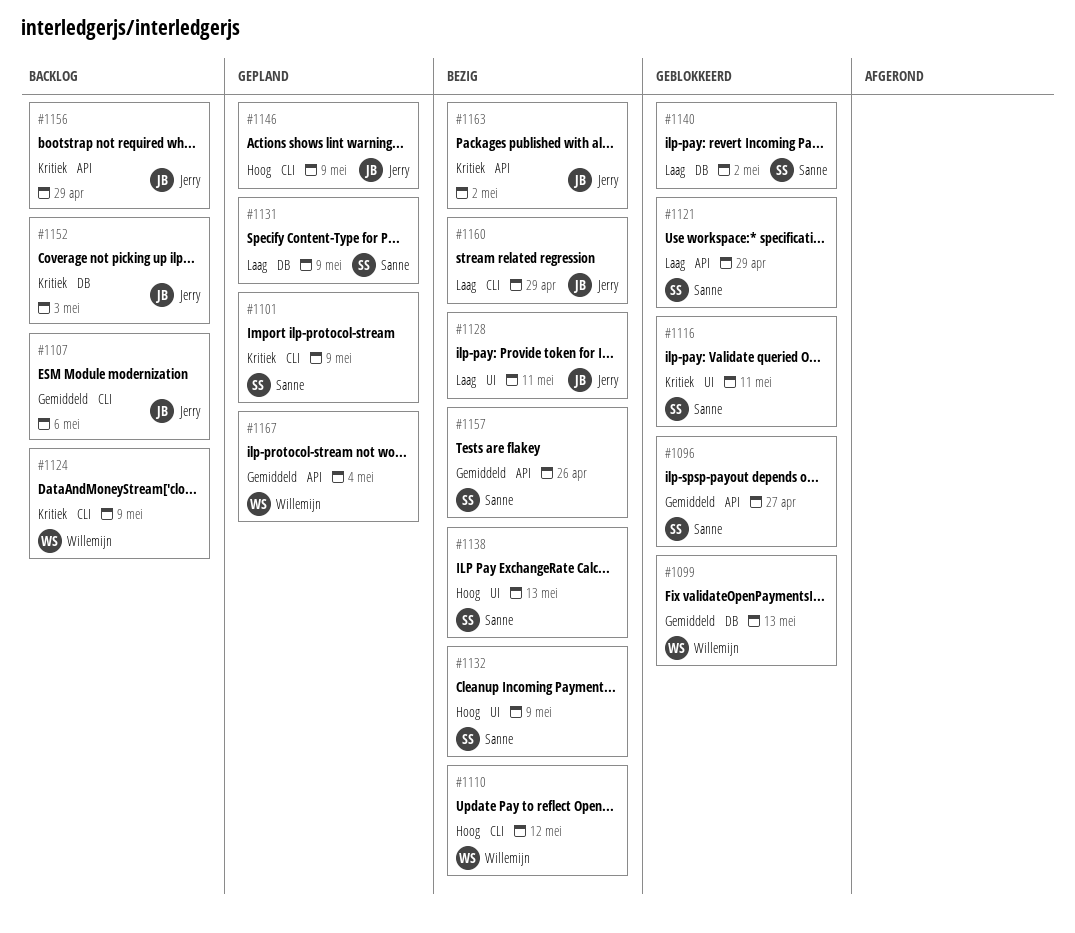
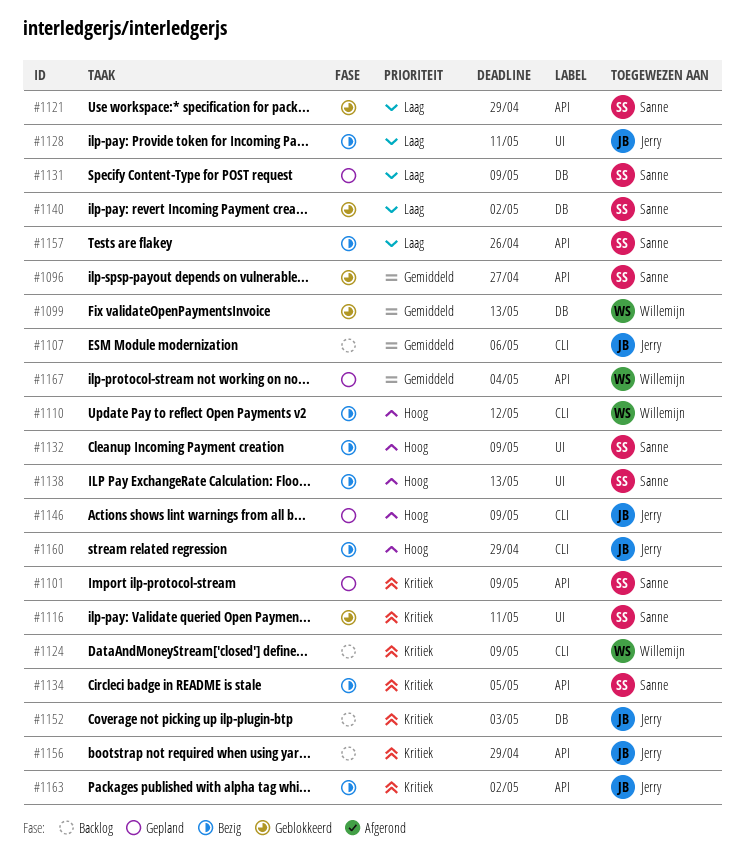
#1101, label: CLI -> API
#1134: none -> present
#1157, priority: Gemiddeld -> Laag
#1160, priority: Laag -> Hoog

